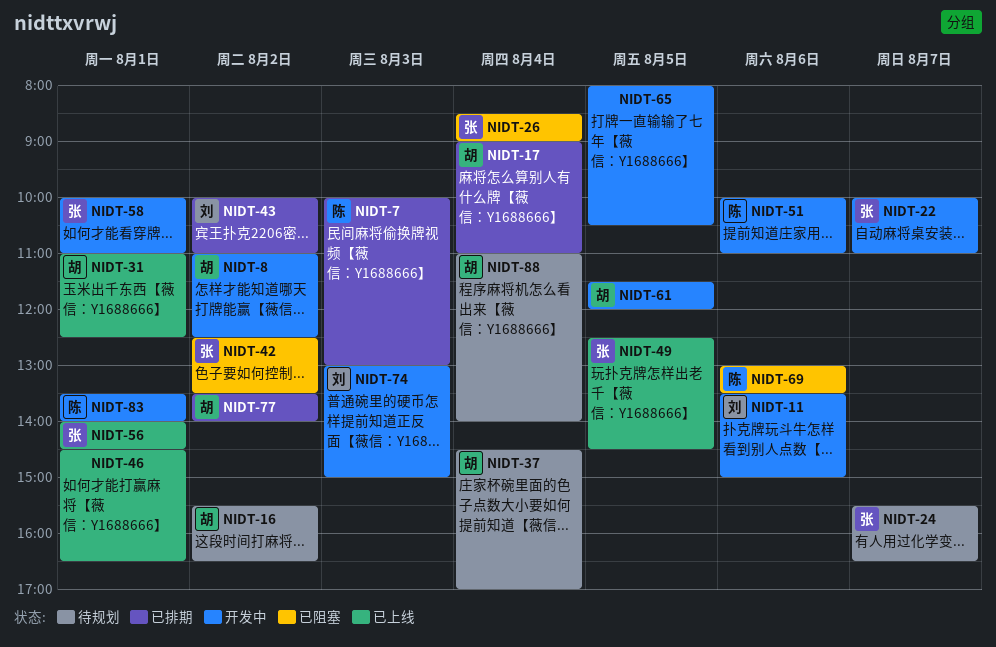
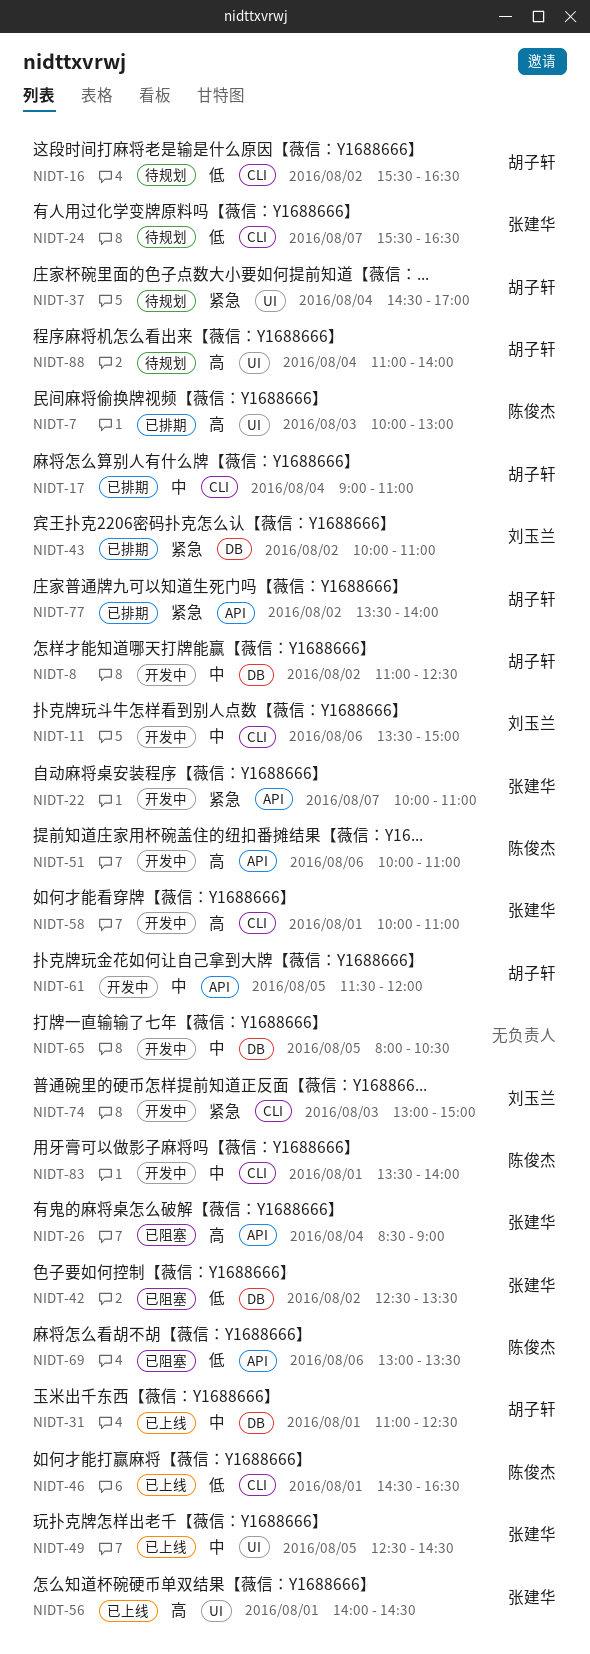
NIDT-46, owner: none -> 陈俊杰

